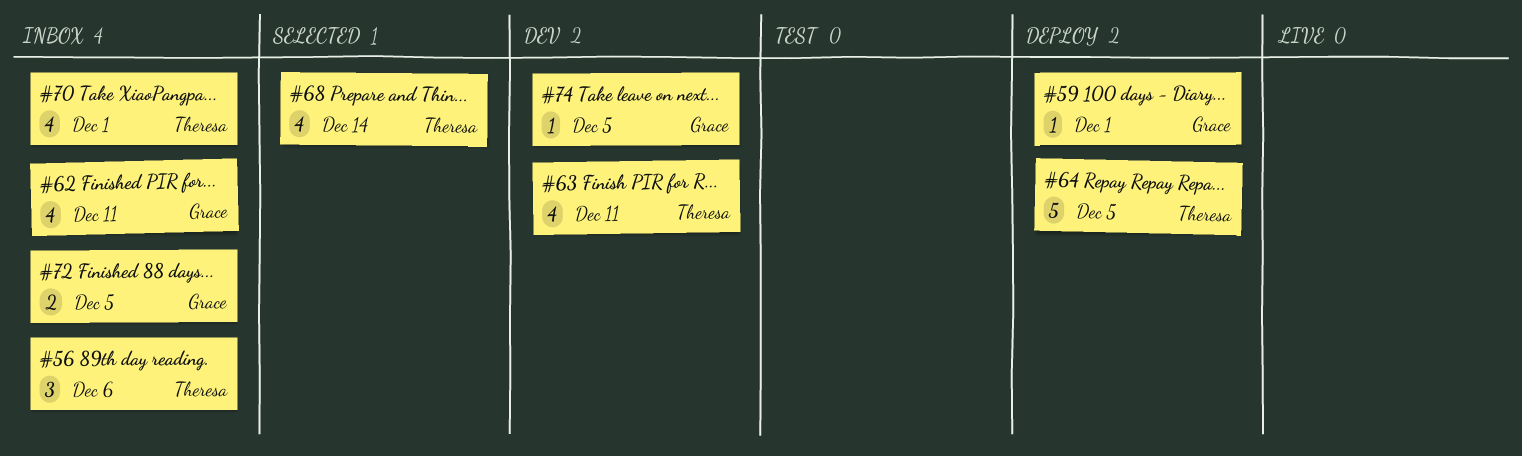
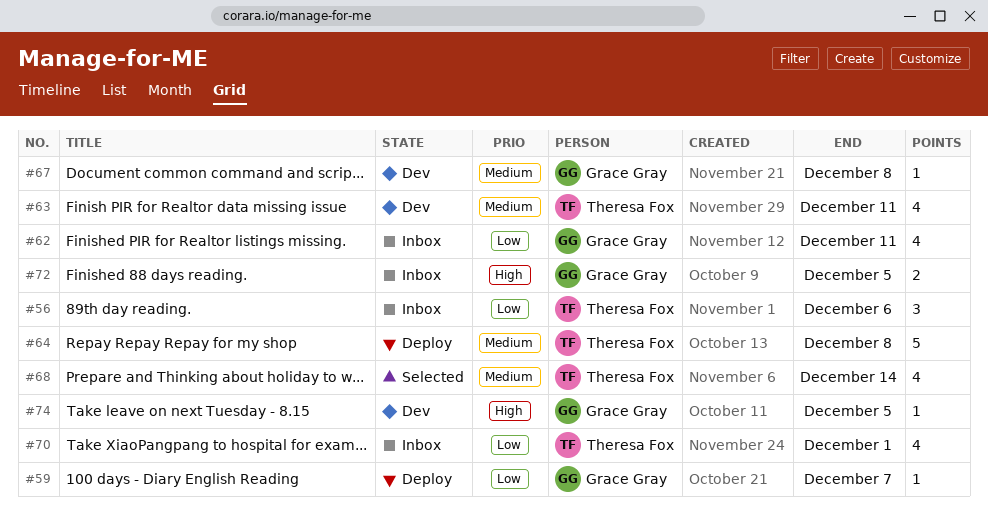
#59, due: Dec 1 -> Dec 7
#64, due: Dec 5 -> Dec 8
#67: none -> present

